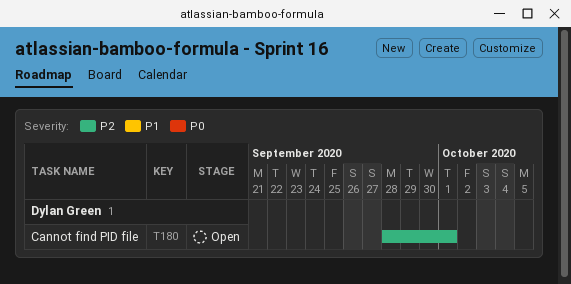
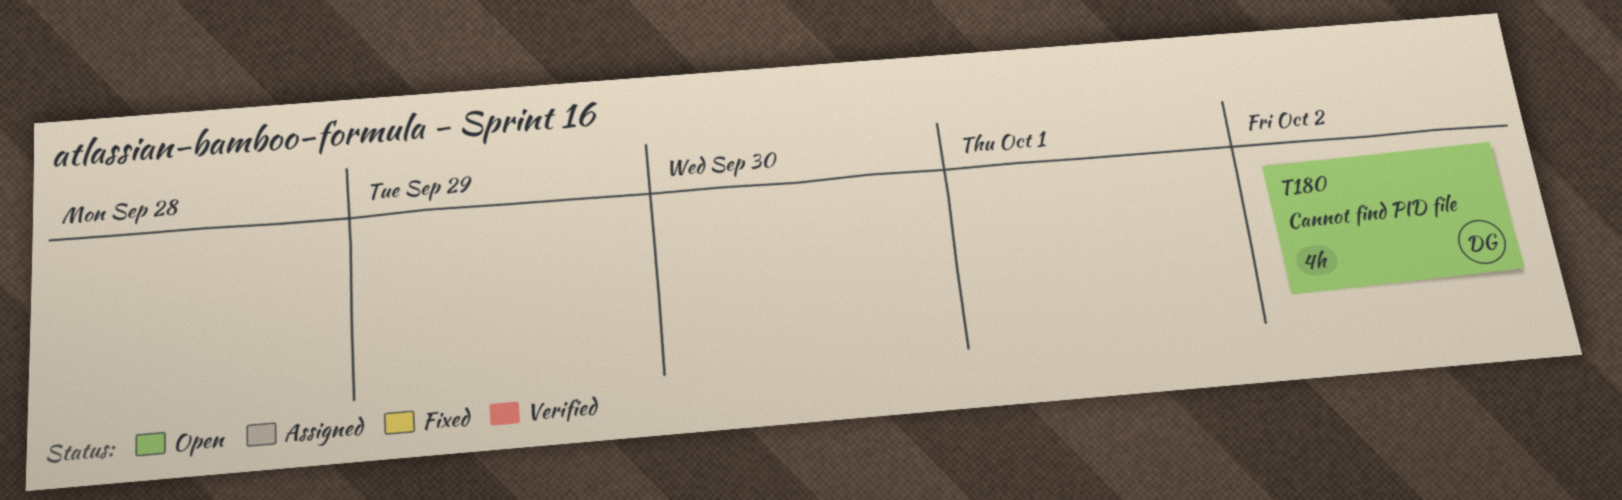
T180, due: Oct 1 -> Oct 2

